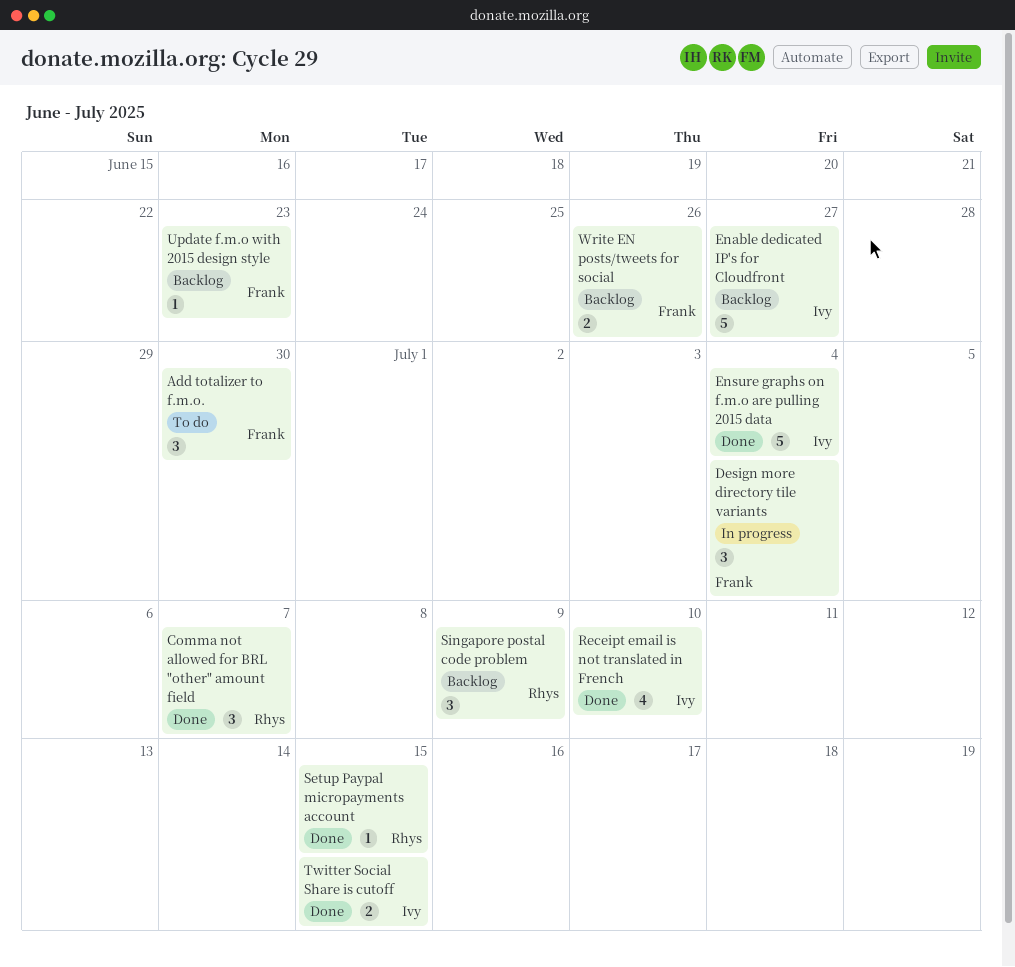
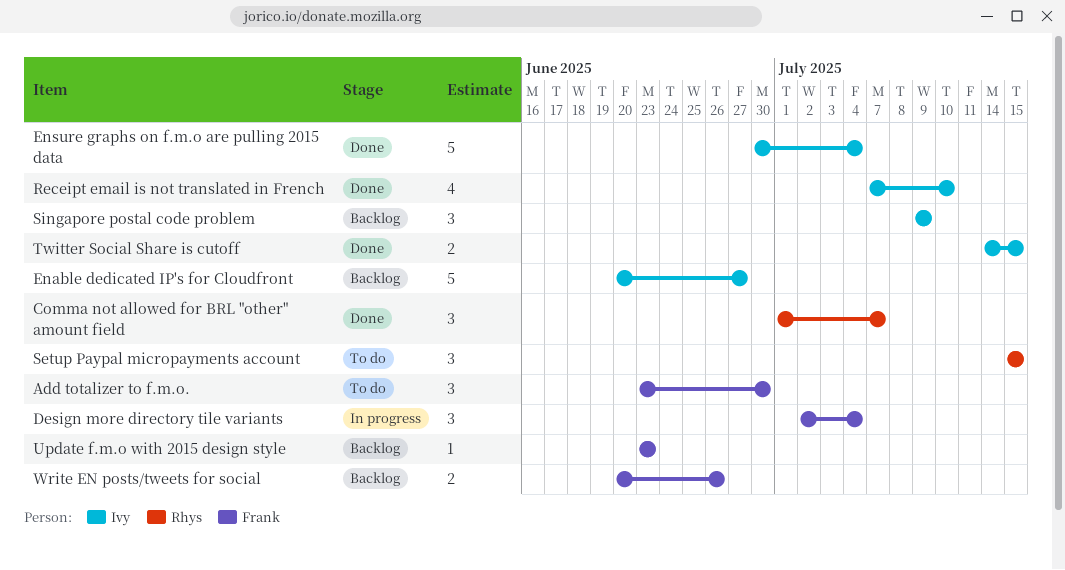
Setup Paypal micropayments account, status: Done -> To do
Setup Paypal micropayments account, estimate: 1 -> 3
Singapore postal code problem, owner: Rhys -> Ivy

